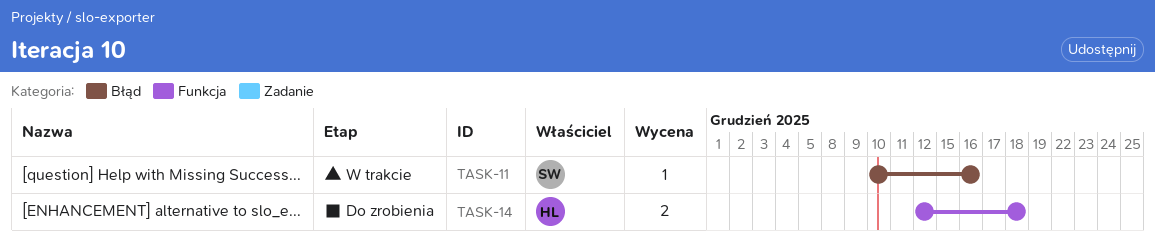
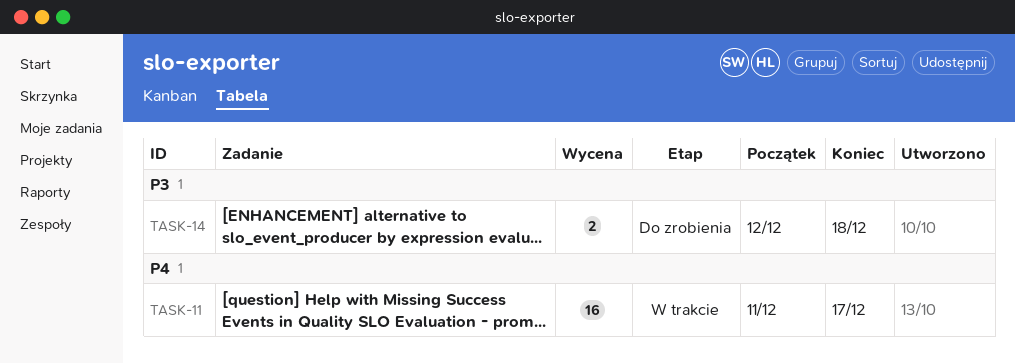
TASK-11, estimate: 1 -> 16
TASK-11, start: Dec 10 -> Dec 11
TASK-11, due: Dec 16 -> Dec 17

